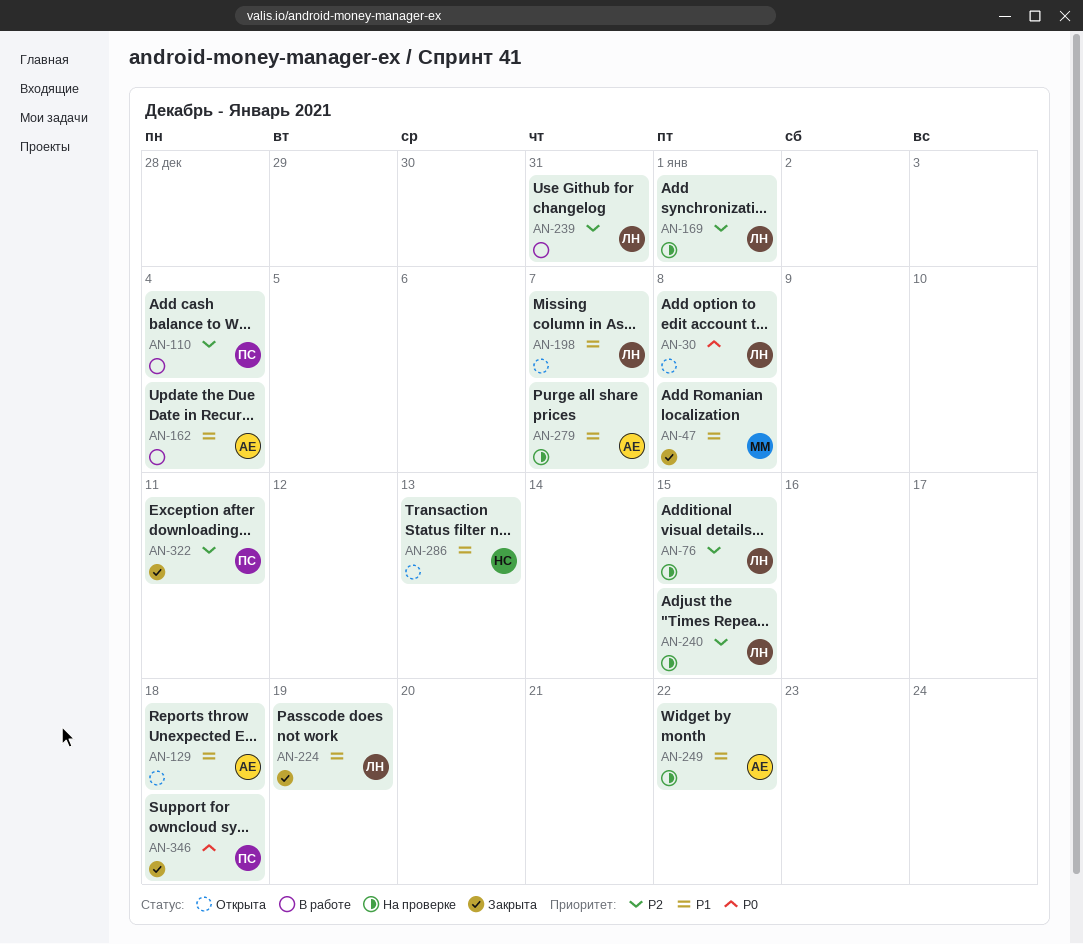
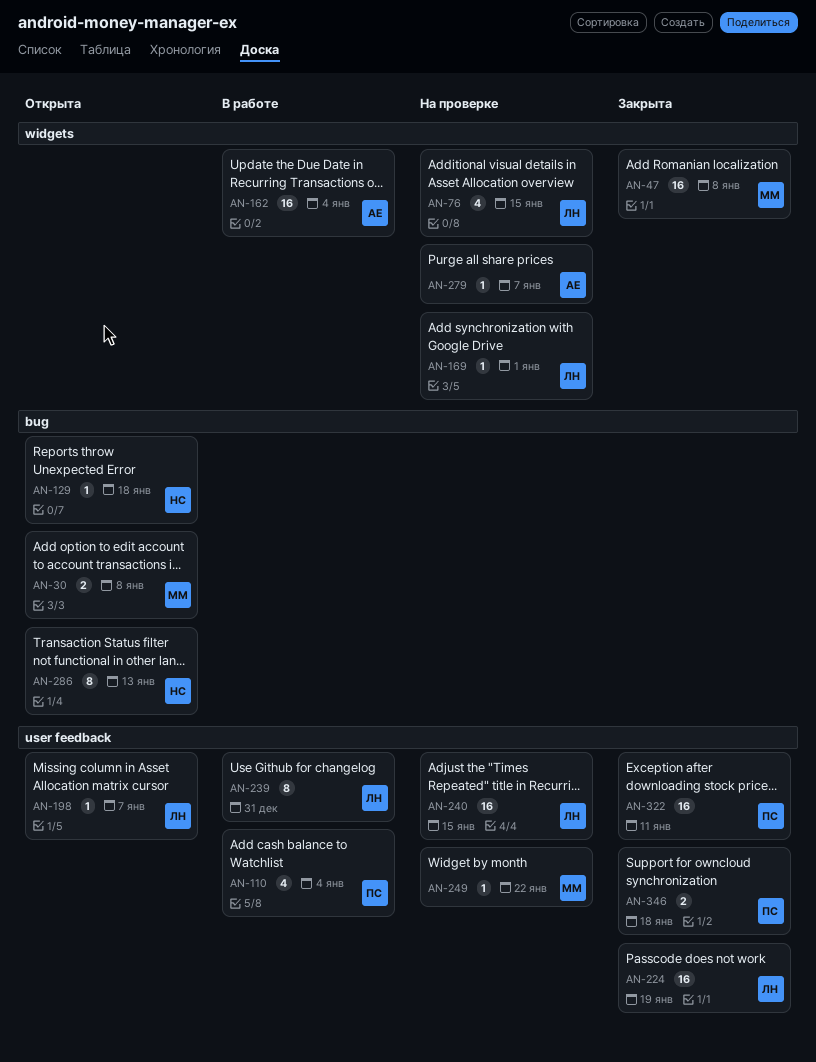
AN-30, owner: ЛН -> ММ
AN-129, owner: АЕ -> НС
AN-249, owner: АЕ -> ММ

